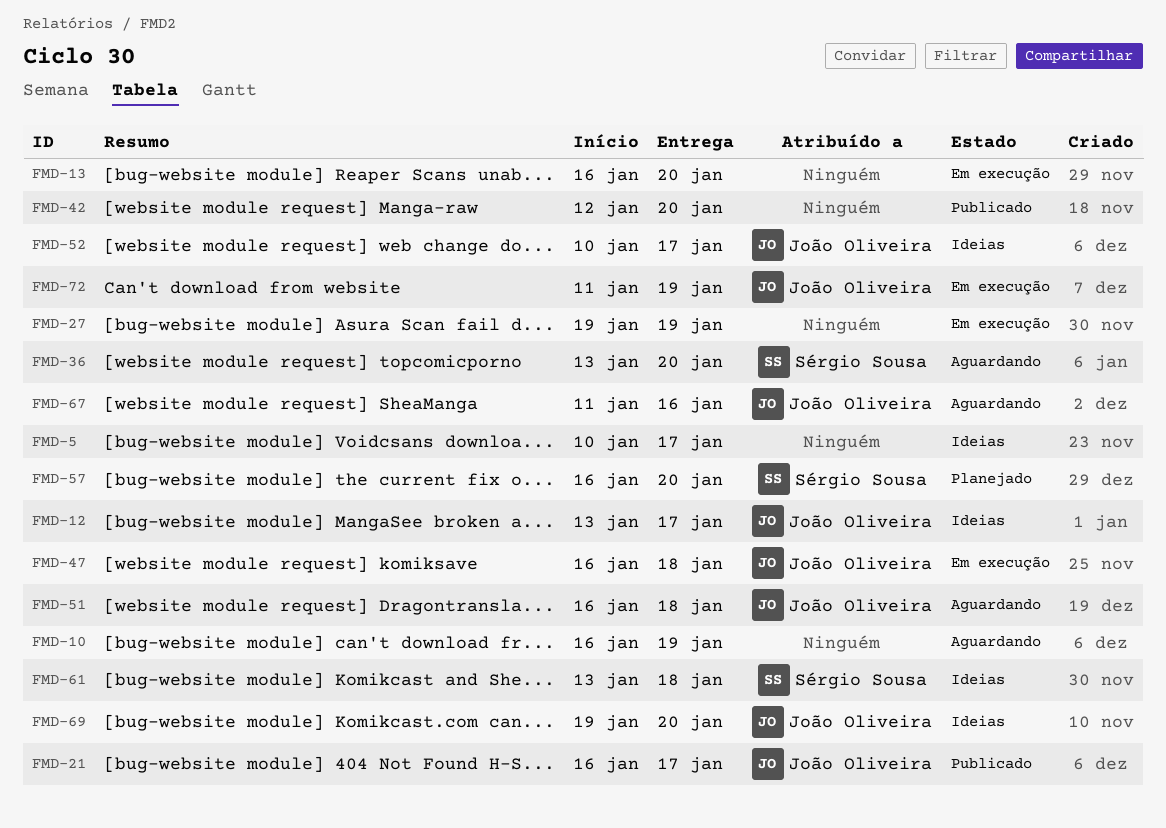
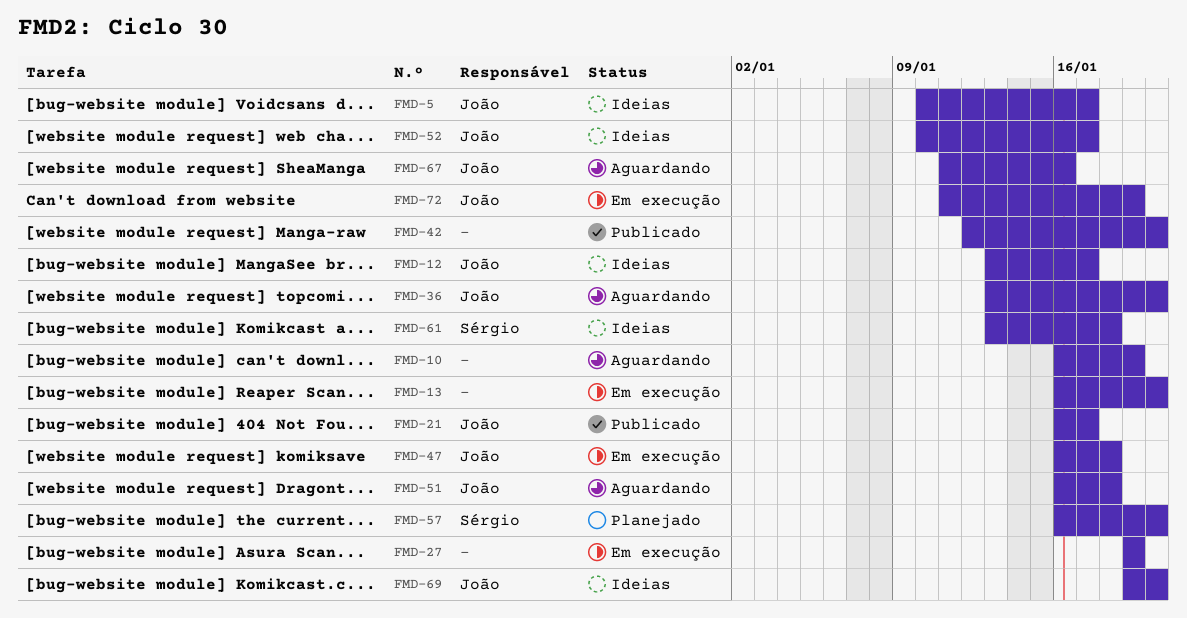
FMD-5, owner: none -> João Oliveira
FMD-36, owner: Sérgio Sousa -> João Oliveira

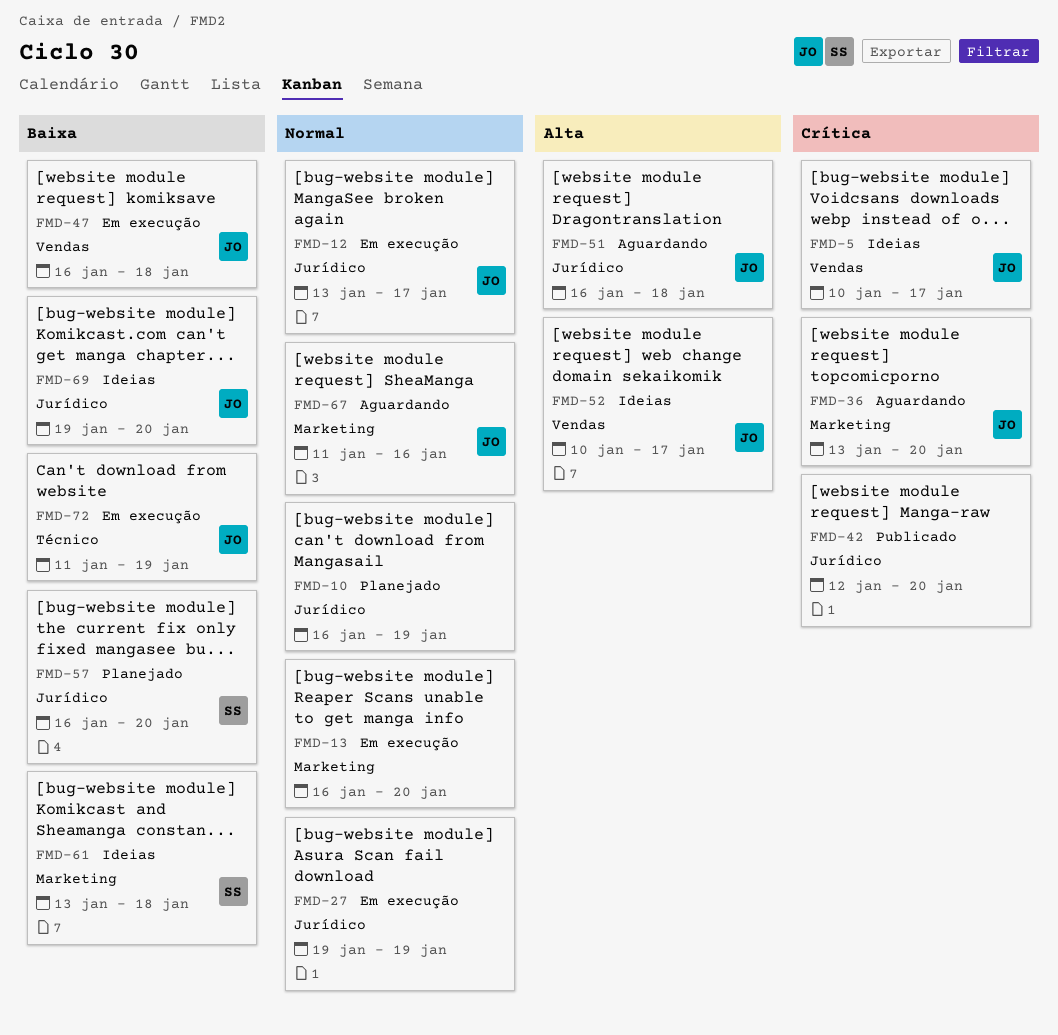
FMD-10, status: Aguardando -> Planejado
FMD-12, status: Ideias -> Em execução
FMD-21: present -> none

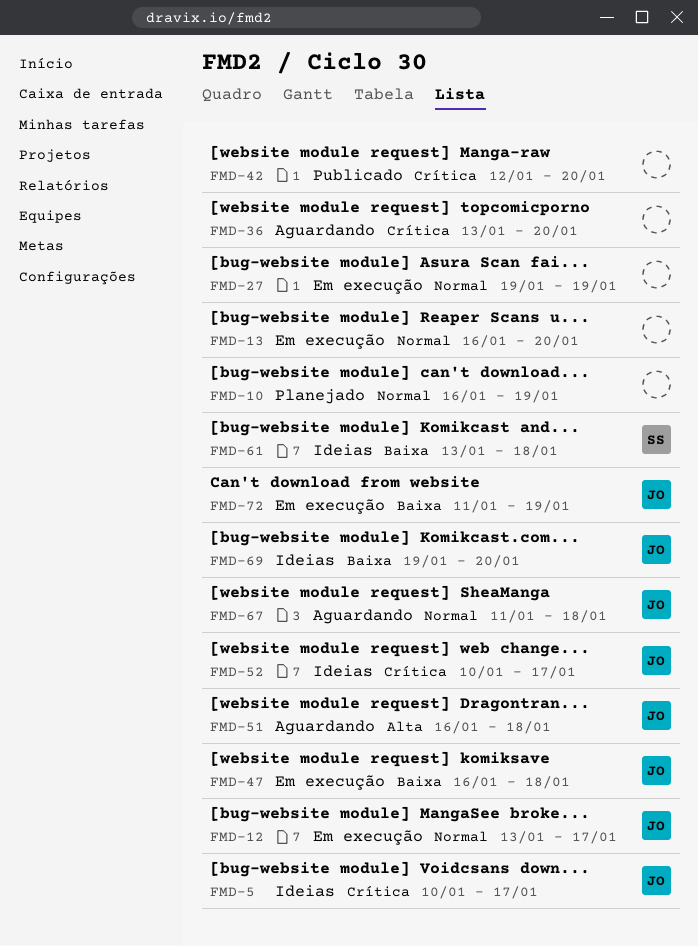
FMD-36, owner: JO -> none
FMD-52, priority: Alta -> Crítica
FMD-57: present -> none
FMD-67, due: Jan 16 -> Jan 18

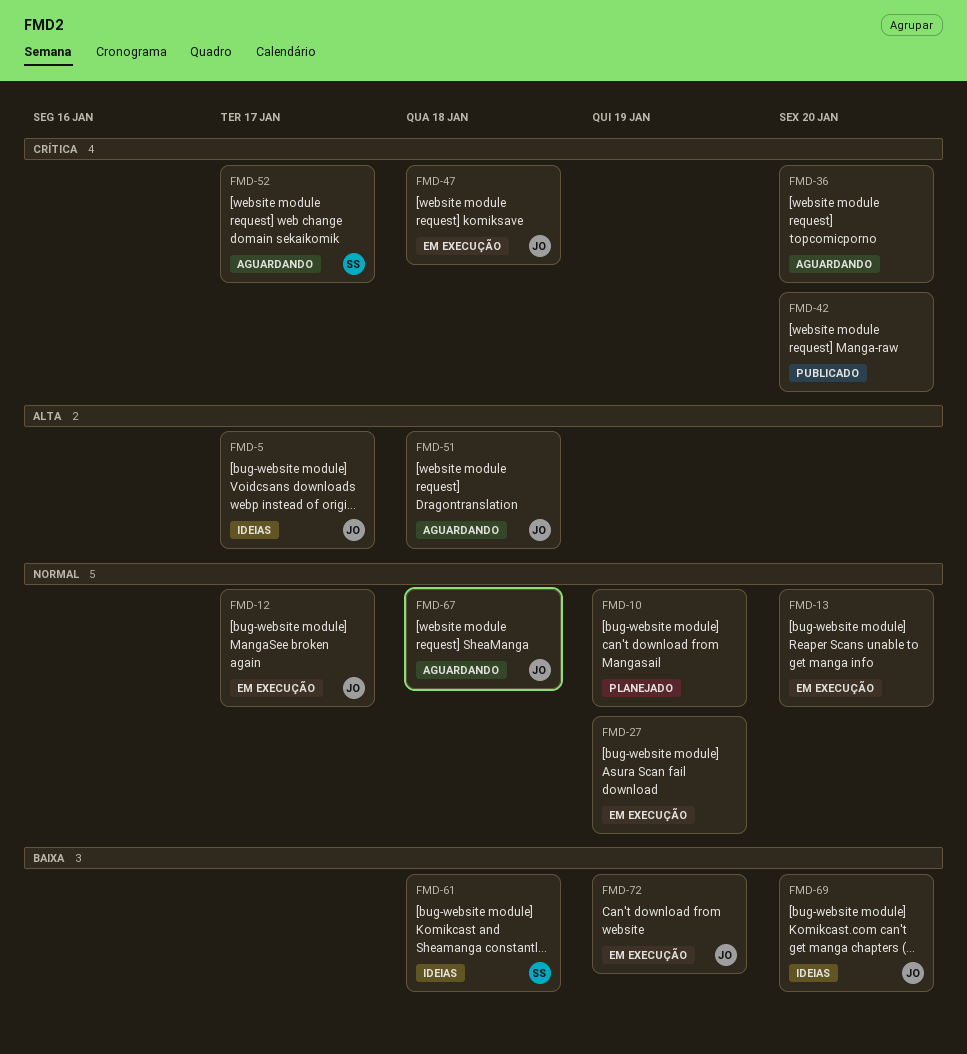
FMD-5, priority: Crítica -> Alta
FMD-47, priority: Baixa -> Crítica
FMD-52, status: Ideias -> Aguardando
FMD-52, owner: JO -> SS

